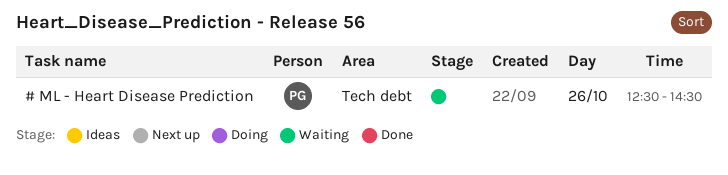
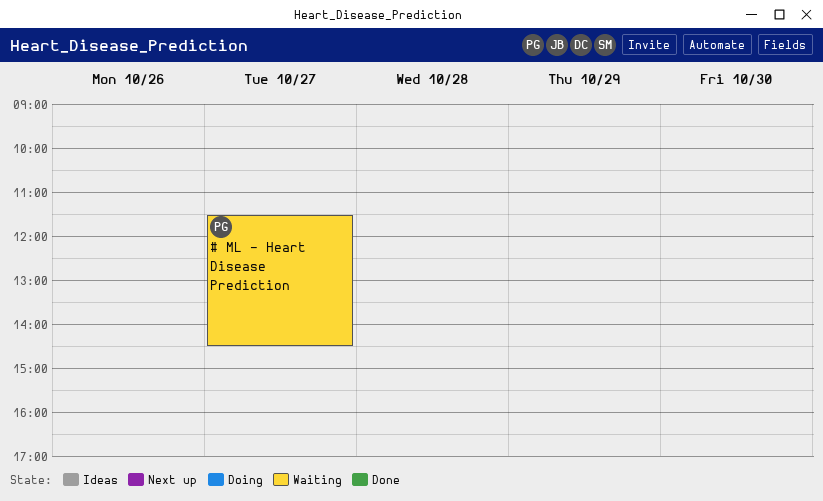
# ML - Heart Disease Prediction, day: Oct 26 -> Oct 27
# ML - Heart Disease Prediction, begins: 12:30 -> 11:30

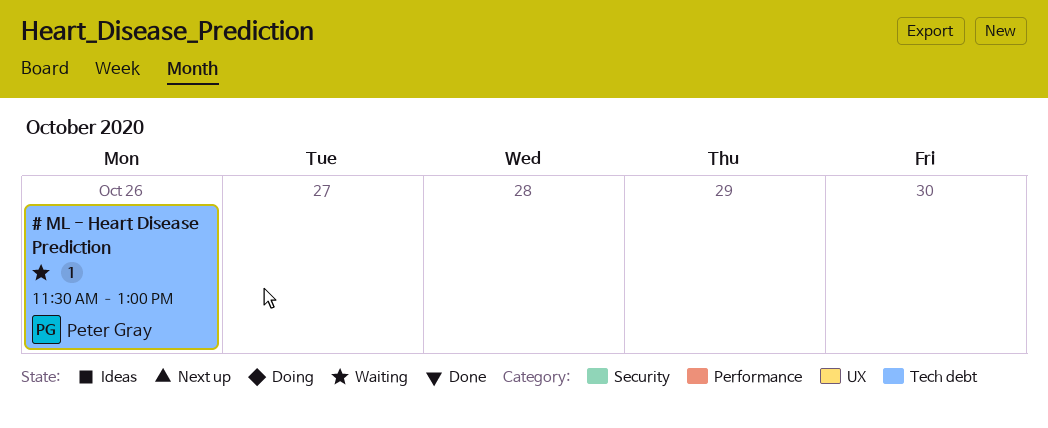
# ML - Heart Disease Prediction, day: Oct 27 -> Oct 26
# ML - Heart Disease Prediction, ends: 14:30 -> 13:00

